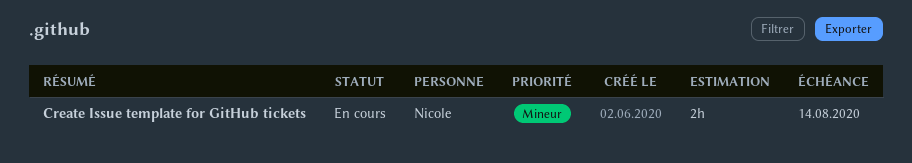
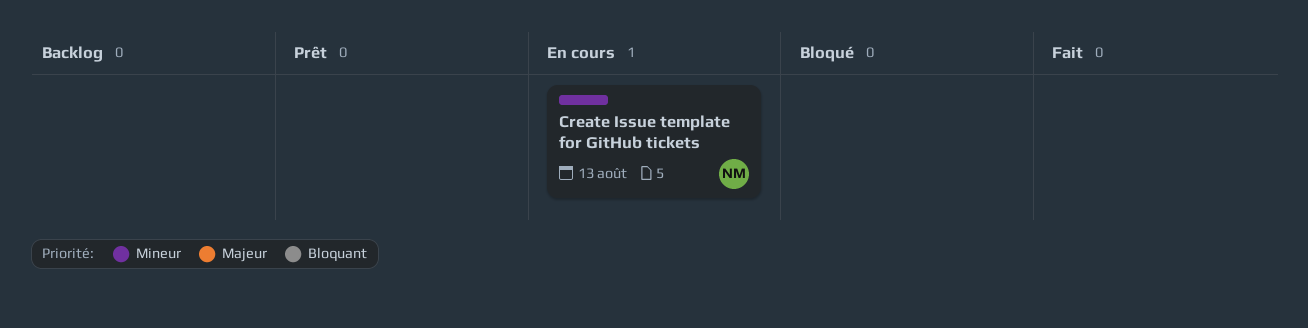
Create Issue template for GitHub tickets, due: Aug 14 -> Aug 13

